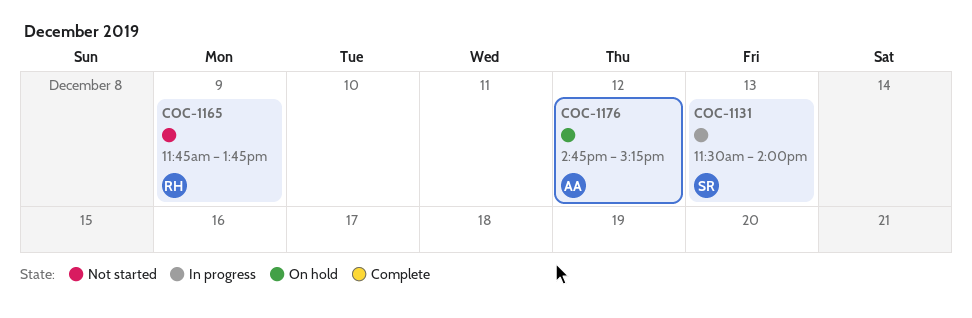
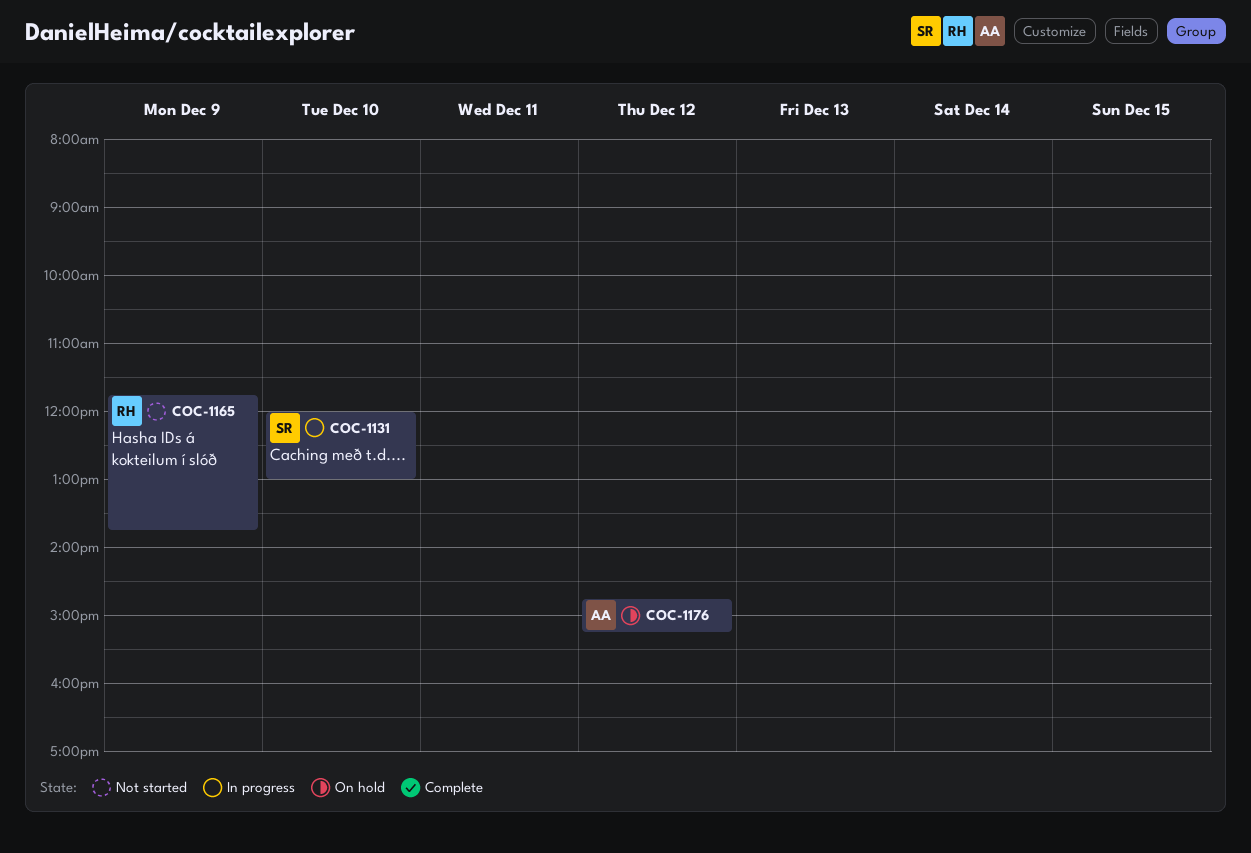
COC-1131, day: Dec 13 -> Dec 10
COC-1131, begins: 11:30 -> 12:00
COC-1131, ends: 14:00 -> 13:00

